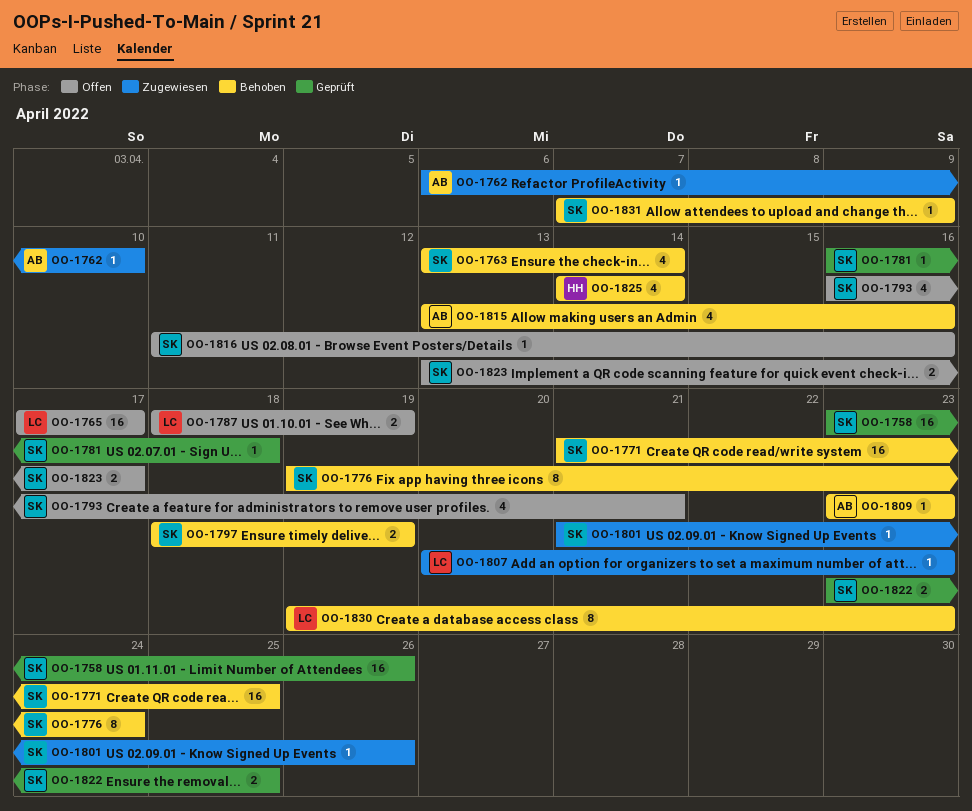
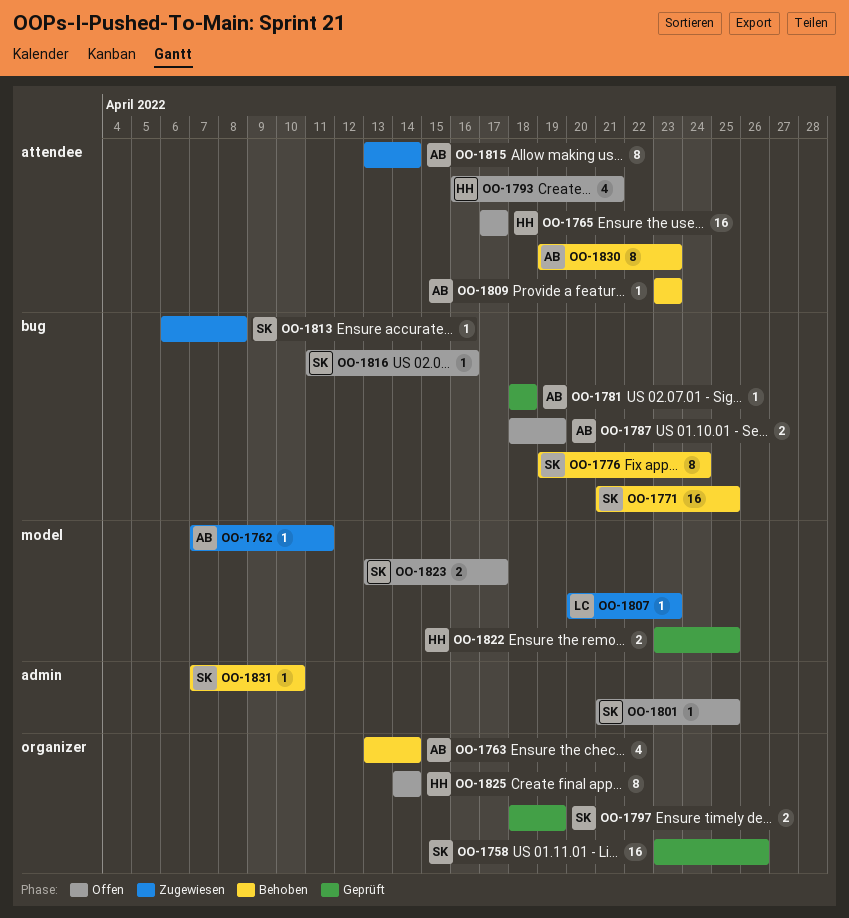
OO-1762, start: Apr 6 -> Apr 7
OO-1762, due: Apr 10 -> Apr 11
OO-1763, owner: SK -> AB
OO-1765, owner: LC -> HH
OO-1781, owner: SK -> AB
OO-1781, start: Apr 16 -> Apr 18
OO-1787, owner: LC -> AB
OO-1793, owner: SK -> HH
OO-1797, status: Behoben -> Geprüft
OO-1801, status: Zugewiesen -> Offen
OO-1801, due: Apr 26 -> Apr 25
OO-1813: none -> present
OO-1815, status: Behoben -> Zugewiesen
OO-1815, estimate: 4 -> 8
OO-1815, due: Apr 16 -> Apr 14
OO-1822, owner: SK -> HH
OO-1825, status: Behoben -> Offen
OO-1825, estimate: 4 -> 8
OO-1830, owner: LC -> AB
OO-1831, due: Apr 9 -> Apr 10

